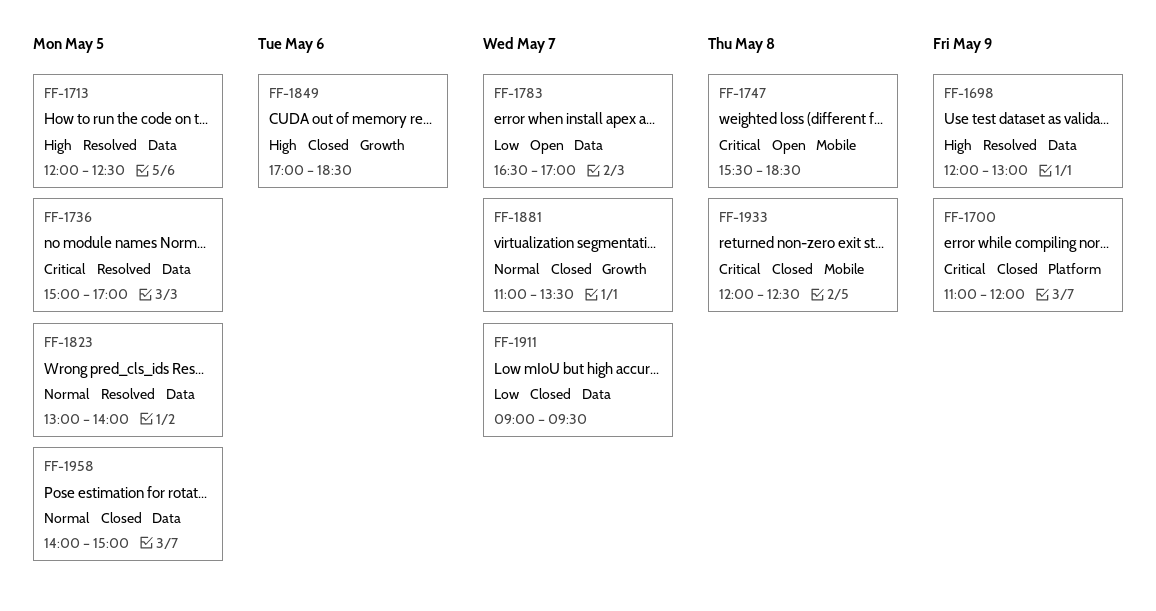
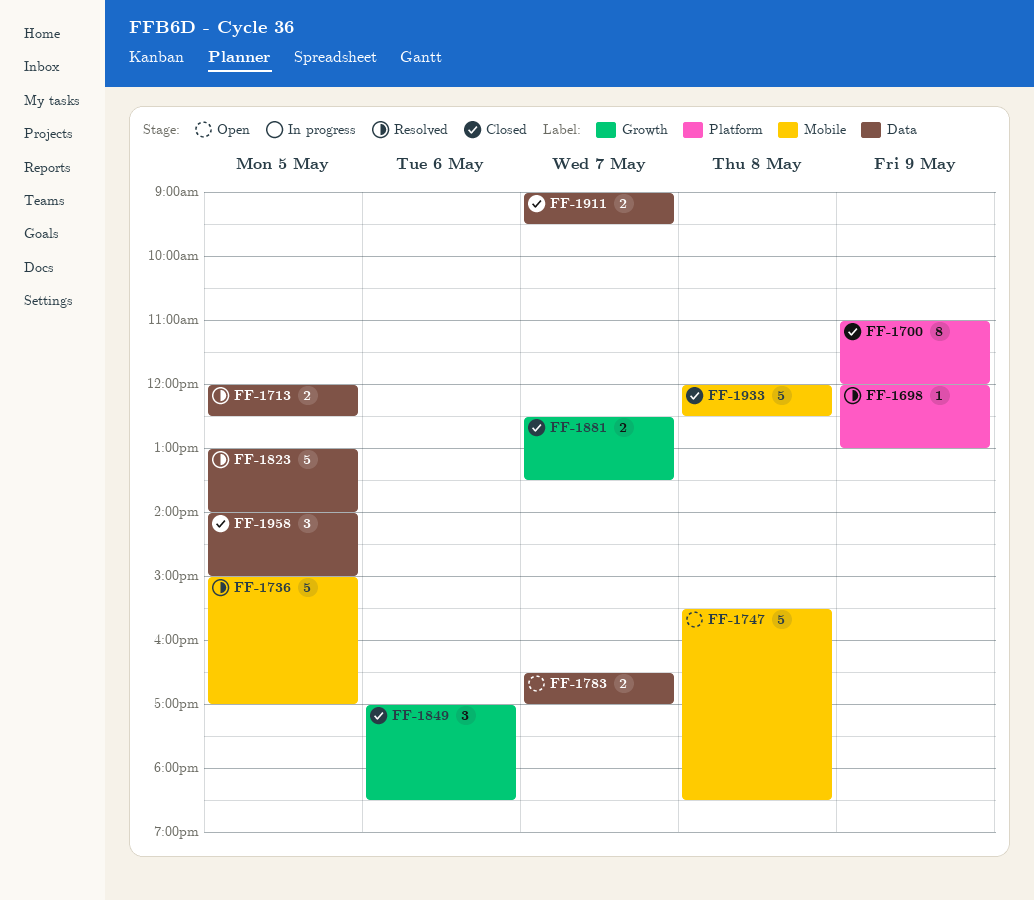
FF-1698, label: Data -> Platform
FF-1736, label: Data -> Mobile
FF-1881, begins: 11:00 -> 12:30

